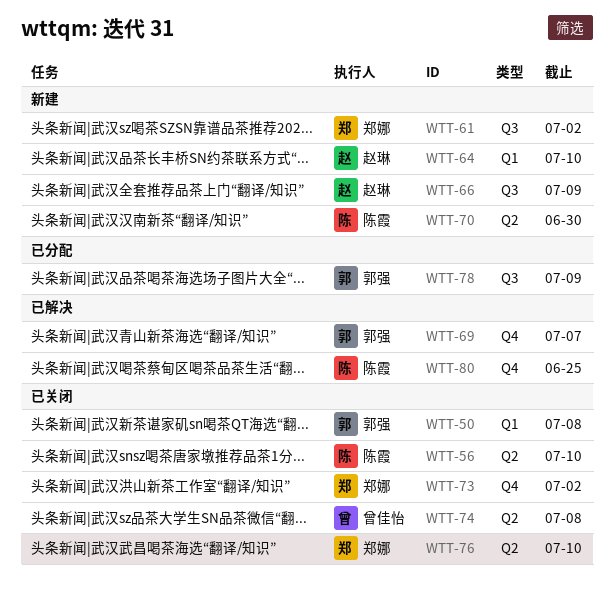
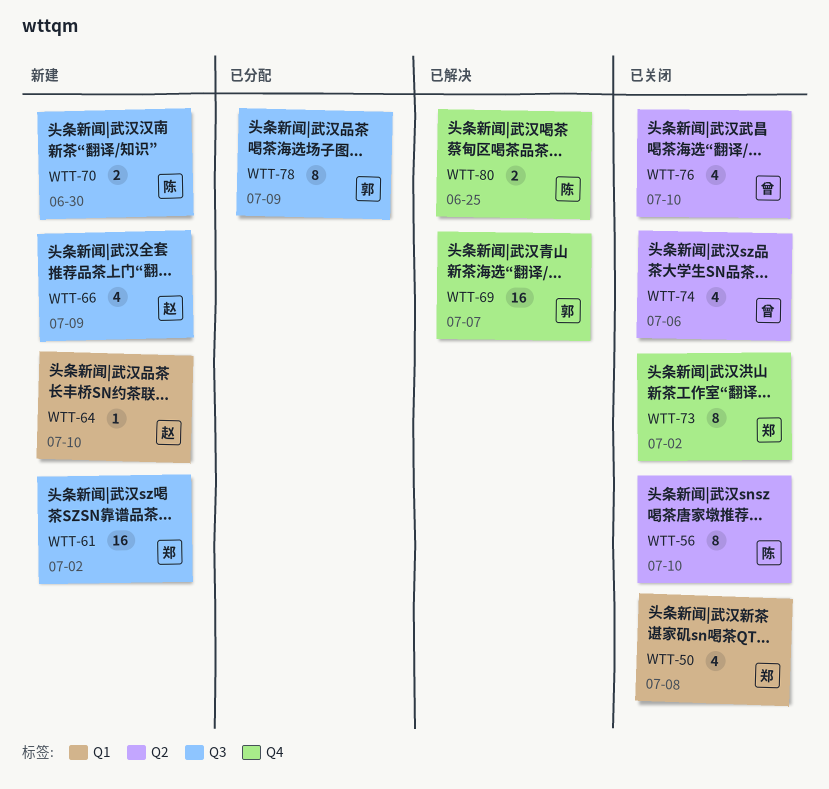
WTT-50, owner: 郭强 -> 郑娜
WTT-70, label: Q2 -> Q3
WTT-74, due: Jul 8 -> Jul 6
WTT-76, owner: 郑娜 -> 曾佳怡

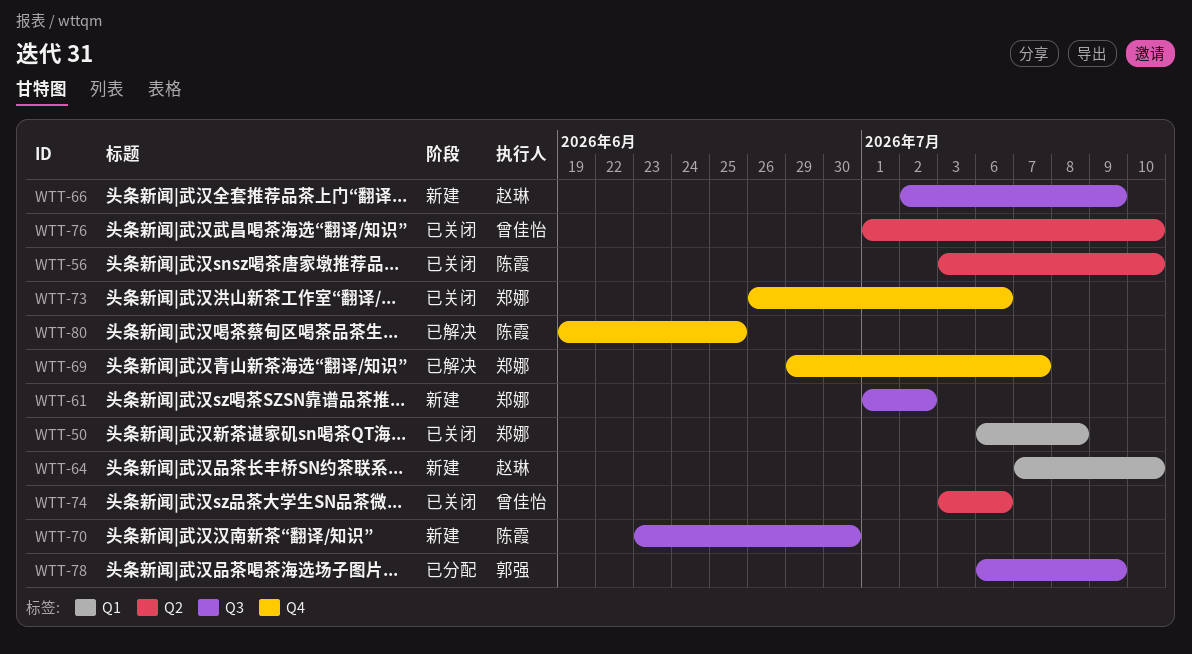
WTT-69, owner: 郭强 -> 郑娜
WTT-73, due: Jul 2 -> Jul 6

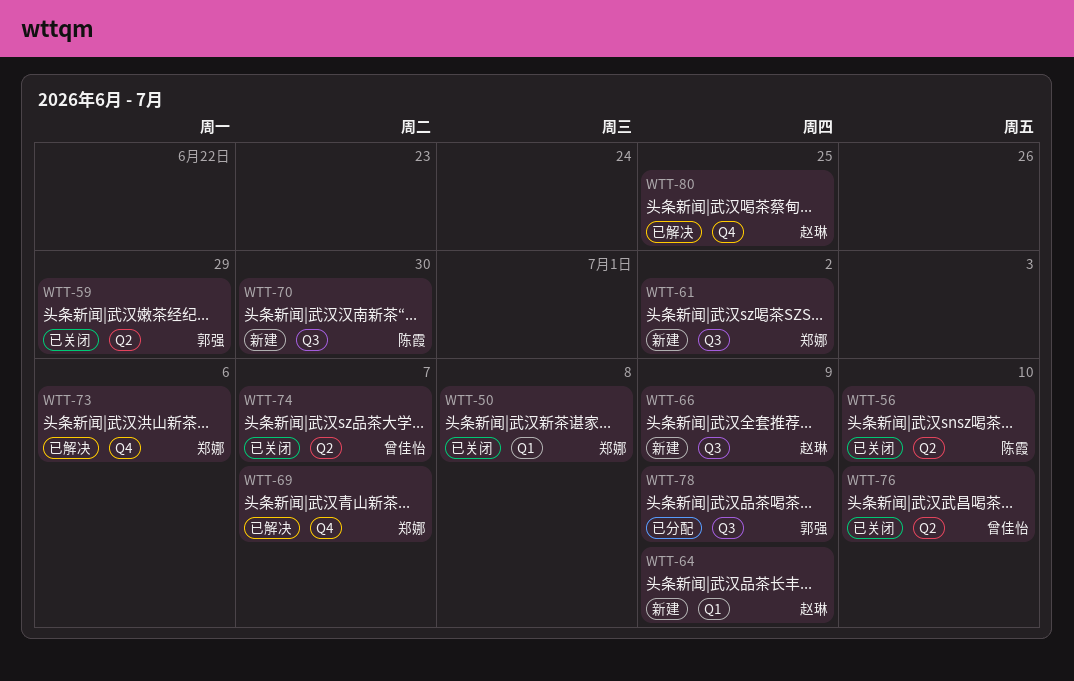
WTT-59: none -> present
WTT-64, due: Jul 10 -> Jul 9
WTT-73, status: 已关闭 -> 已解决
WTT-74, due: Jul 6 -> Jul 7
WTT-80, owner: 陈霞 -> 赵琳

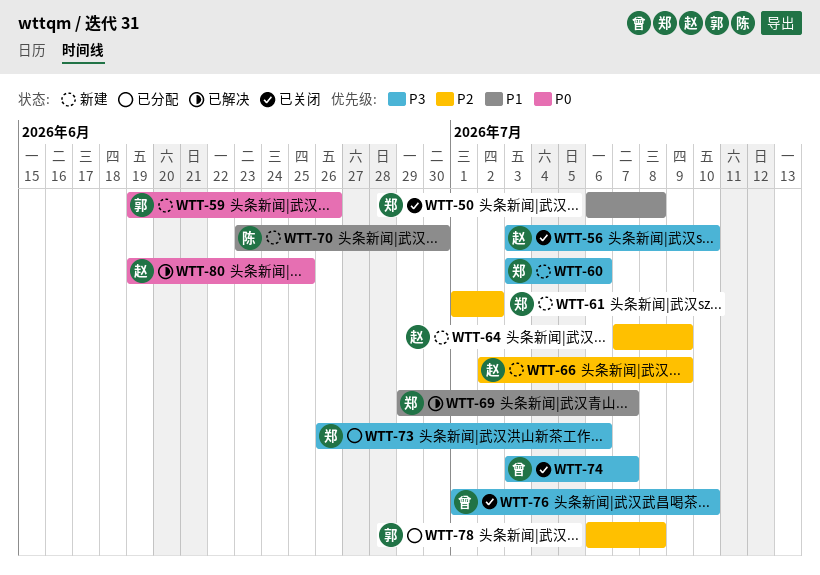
WTT-56, owner: 陈霞 -> 赵琳
WTT-59, status: 已关闭 -> 新建
WTT-59, due: Jun 29 -> Jun 26
WTT-60: none -> present
WTT-73, status: 已解决 -> 已分配
WTT-78, due: Jul 9 -> Jul 8

